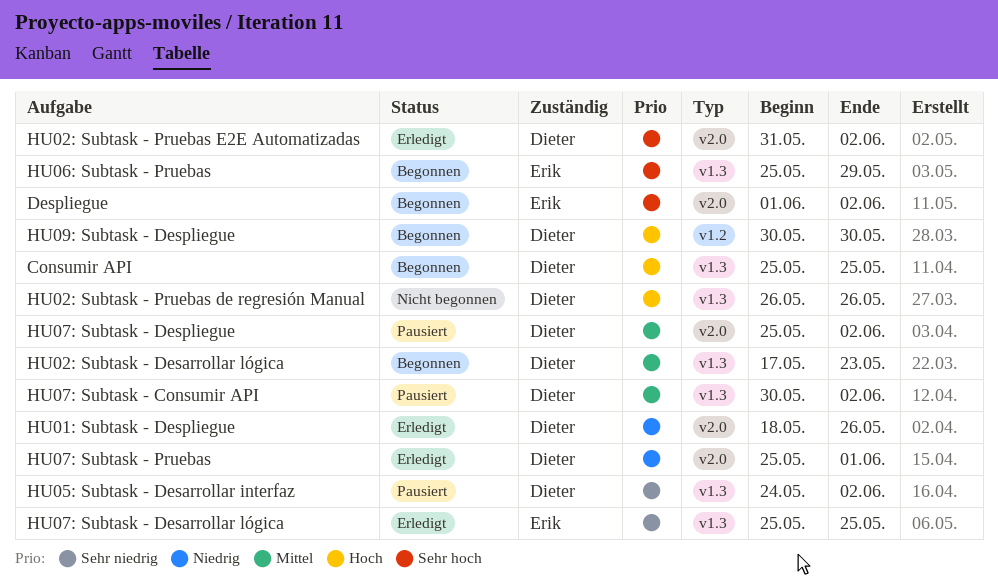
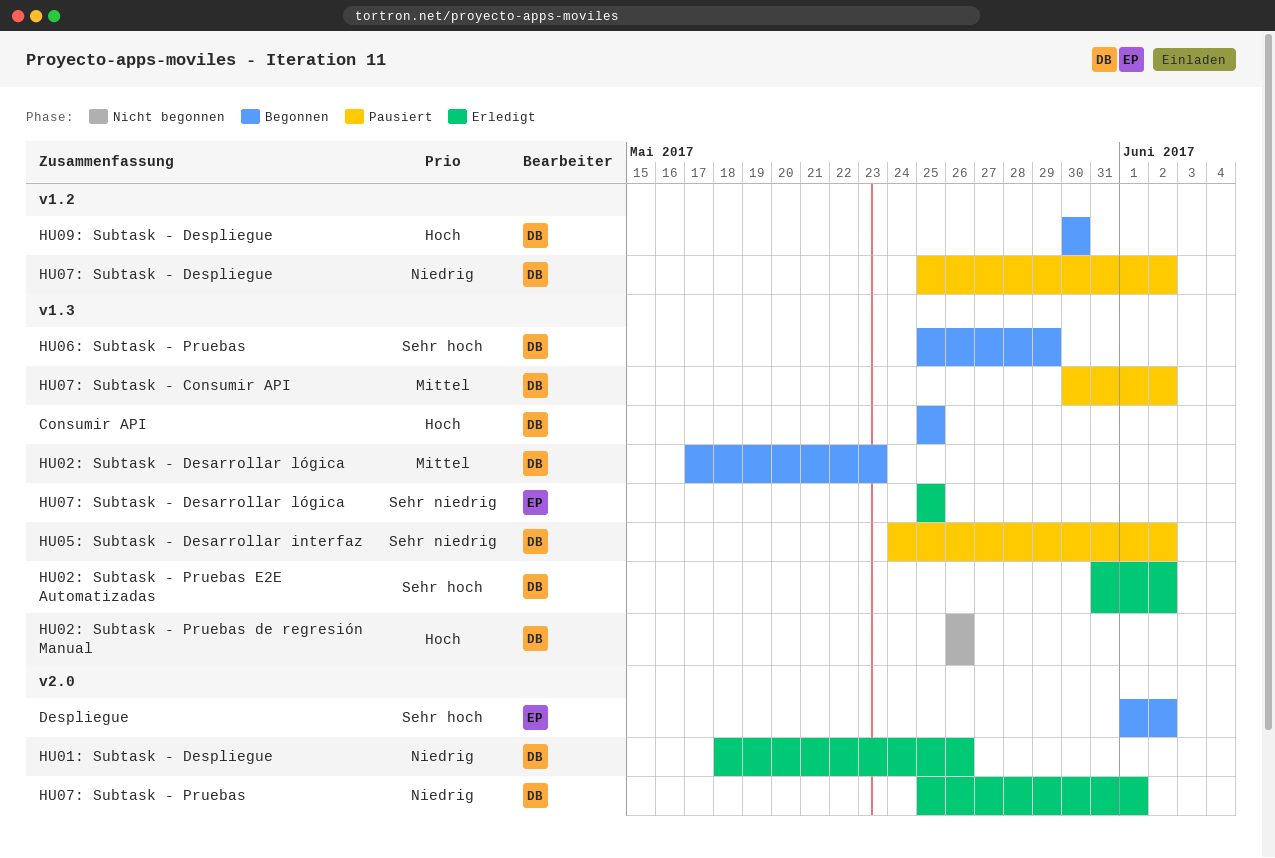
HU02: Subtask - Pruebas E2E Automatizadas, label: v2.0 -> v1.3
HU06: Subtask - Pruebas, owner: Erik -> Dieter
HU07: Subtask - Despliegue, priority: Mittel -> Niedrig
HU07: Subtask - Despliegue, label: v2.0 -> v1.2

